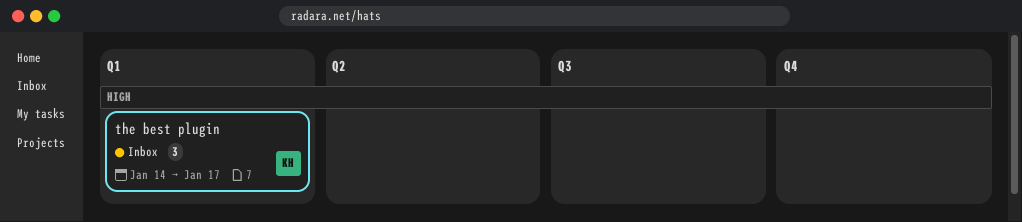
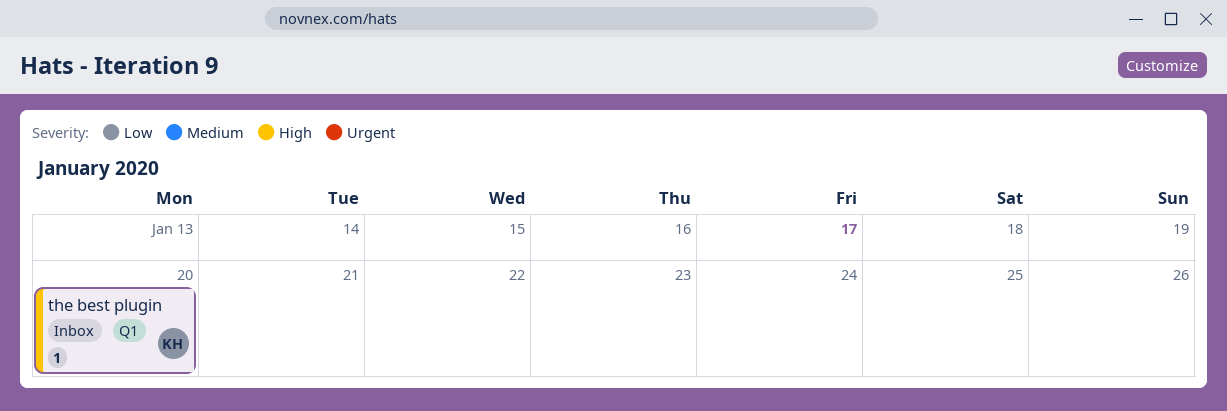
the best plugin, estimate: 3 -> 1
the best plugin, due: Jan 17 -> Jan 20

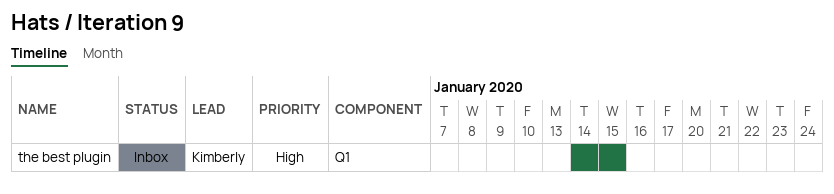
the best plugin, due: Jan 20 -> Jan 15

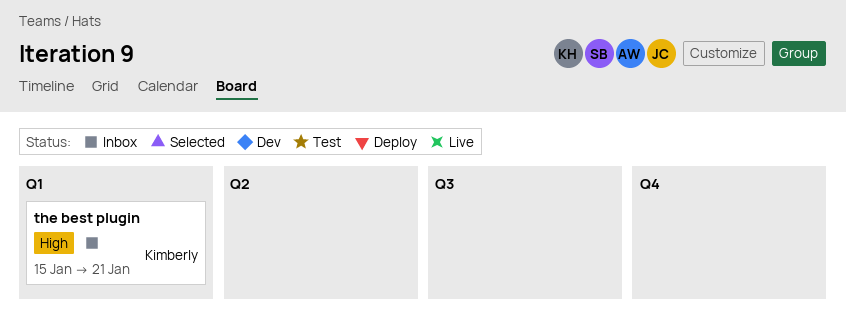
the best plugin, start: Jan 14 -> Jan 15
the best plugin, due: Jan 15 -> Jan 21

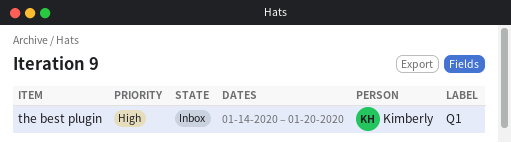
the best plugin, start: Jan 15 -> Jan 14
the best plugin, due: Jan 21 -> Jan 20

